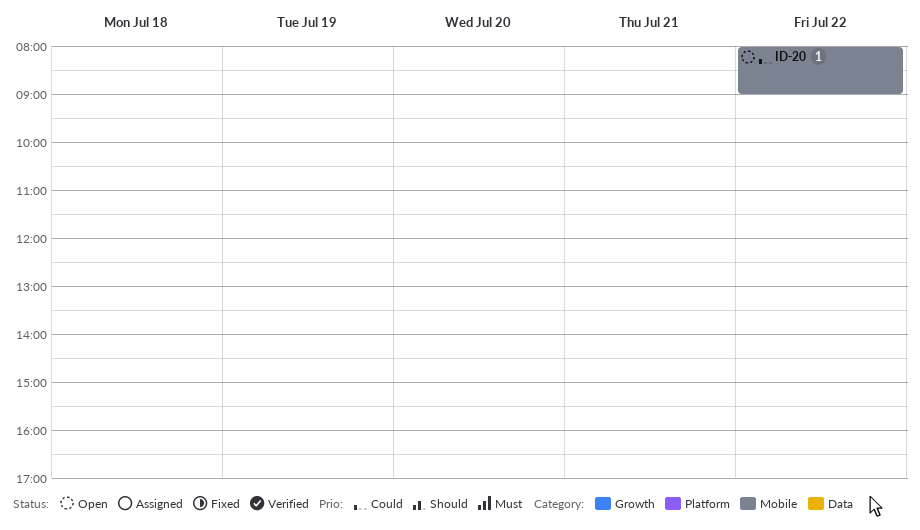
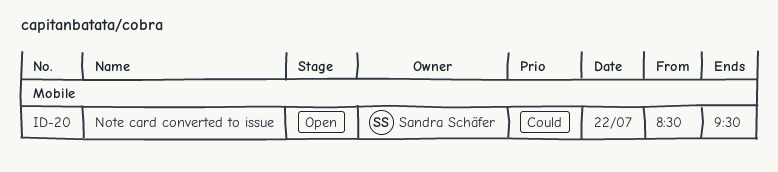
ID-20, begins: 08:00 -> 08:30
ID-20, ends: 09:00 -> 09:30

